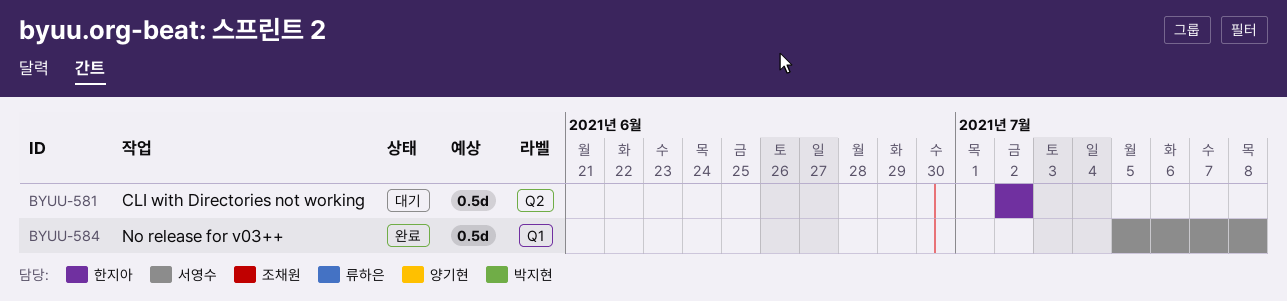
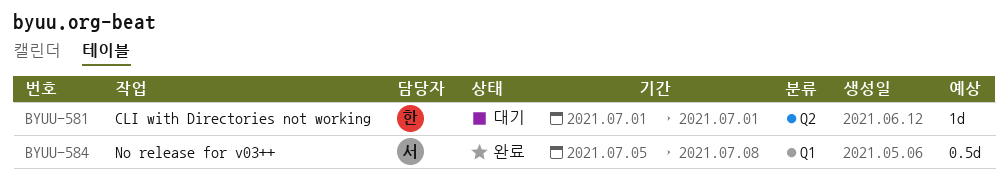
BYUU-581, estimate: 0.5d -> 1d
BYUU-581, start: Jul 2 -> Jul 1
BYUU-581, due: Jul 2 -> Jul 1

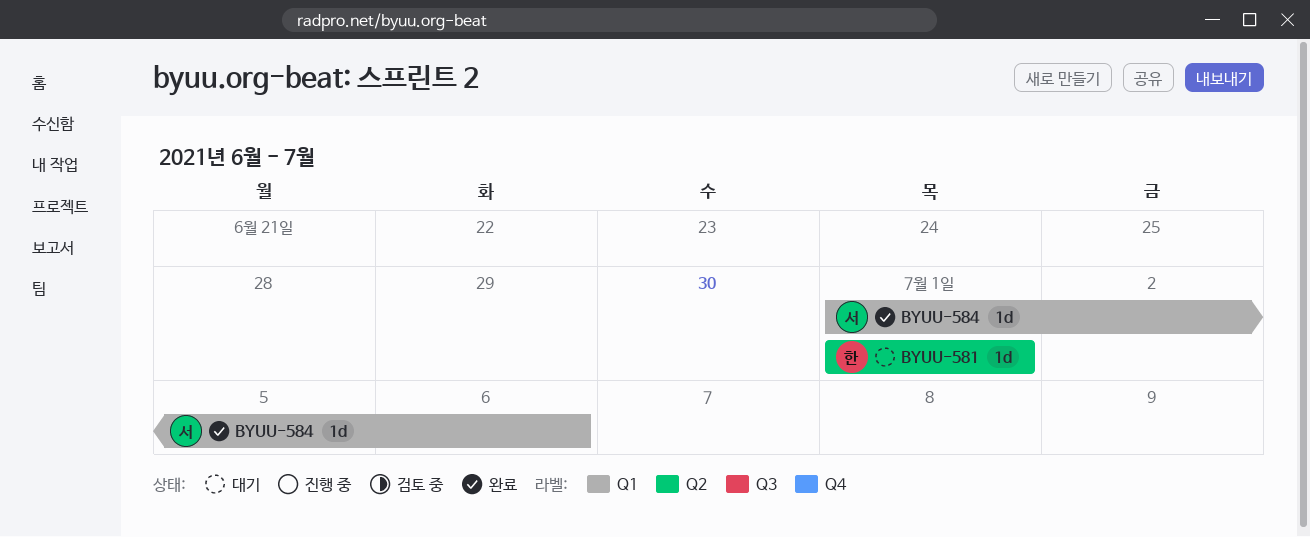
BYUU-584, estimate: 0.5d -> 1d
BYUU-584, start: Jul 5 -> Jul 1
BYUU-584, due: Jul 8 -> Jul 6

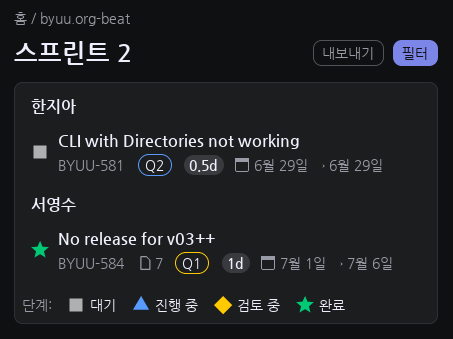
BYUU-581, estimate: 1d -> 0.5d
BYUU-581, start: Jul 1 -> Jun 29
BYUU-581, due: Jul 1 -> Jun 29

